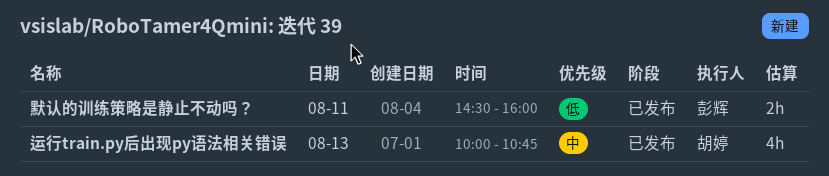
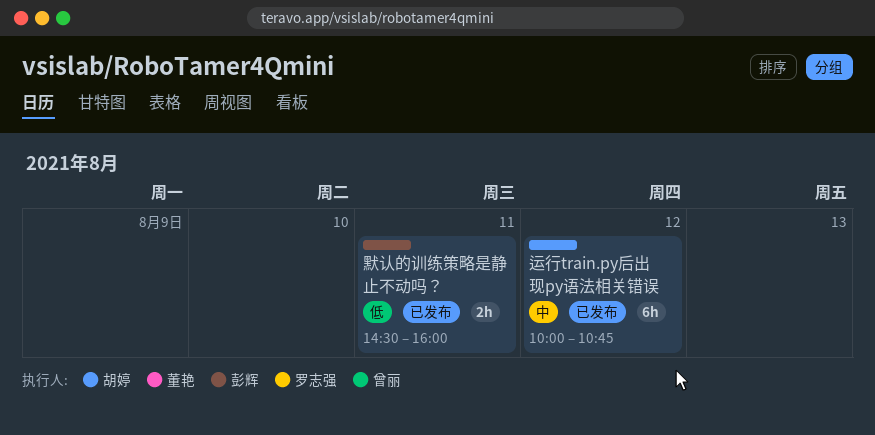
运行train.py后出现py语法相关错误, estimate: 4h -> 6h
运行train.py后出现py语法相关错误, day: Aug 13 -> Aug 12

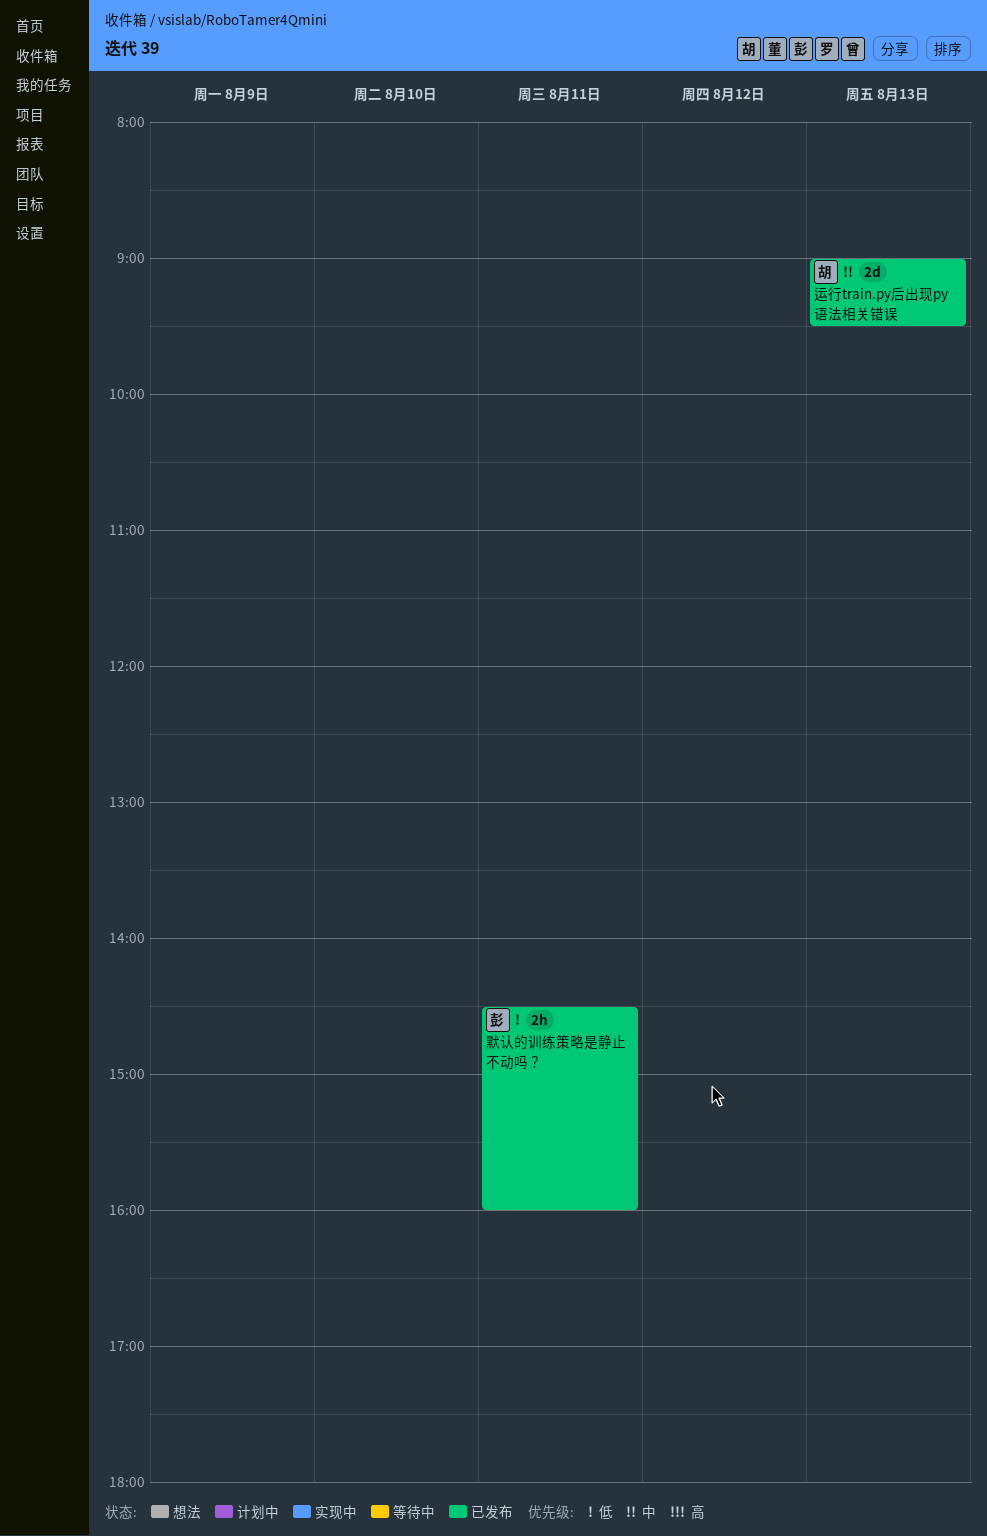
运行train.py后出现py语法相关错误, estimate: 6h -> 2d
运行train.py后出现py语法相关错误, day: Aug 12 -> Aug 13
运行train.py后出现py语法相关错误, begins: 10:00 -> 09:00
运行train.py后出现py语法相关错误, ends: 10:45 -> 09:30

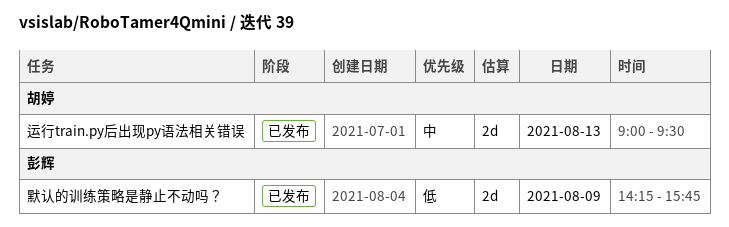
默认的训练策略是静止不动吗？, estimate: 2h -> 2d
默认的训练策略是静止不动吗？, day: Aug 11 -> Aug 9
默认的训练策略是静止不动吗？, begins: 14:30 -> 14:15
默认的训练策略是静止不动吗？, ends: 16:00 -> 15:45

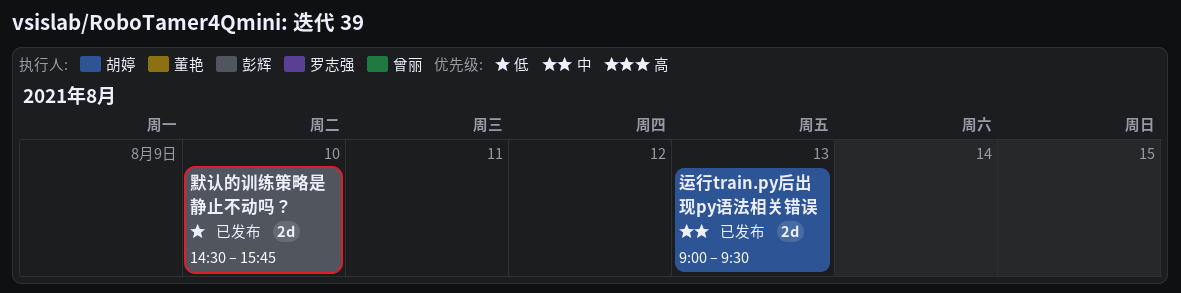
默认的训练策略是静止不动吗？, day: Aug 9 -> Aug 10
默认的训练策略是静止不动吗？, begins: 14:15 -> 14:30

